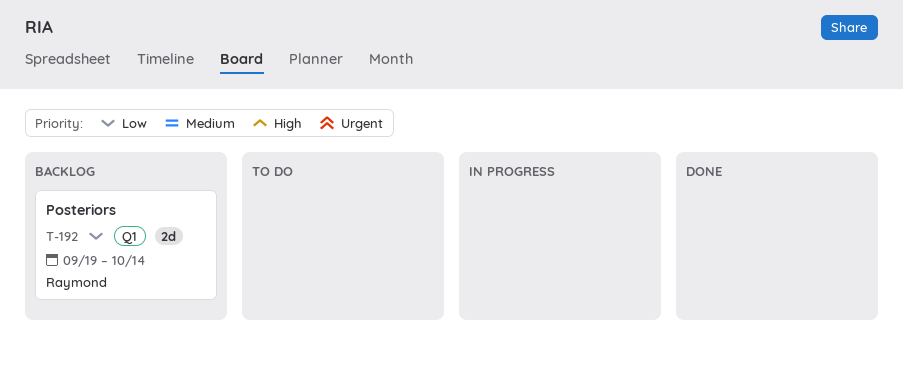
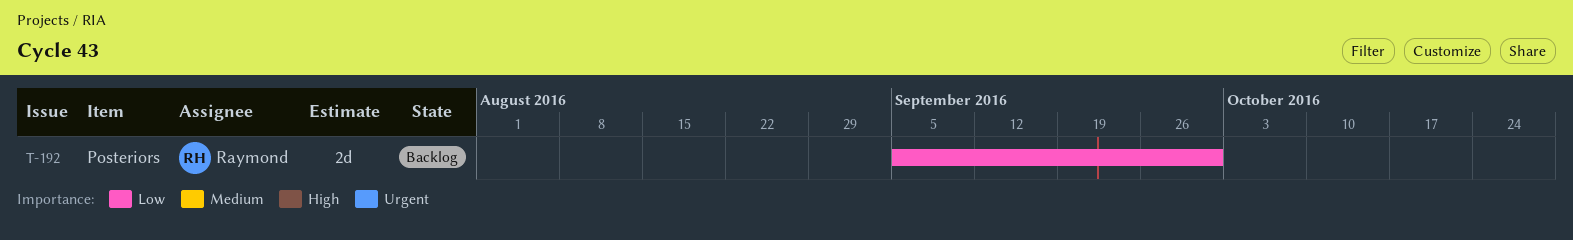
T-192, start: Sep 19 -> Sep 5
T-192, due: Oct 14 -> Sep 30

